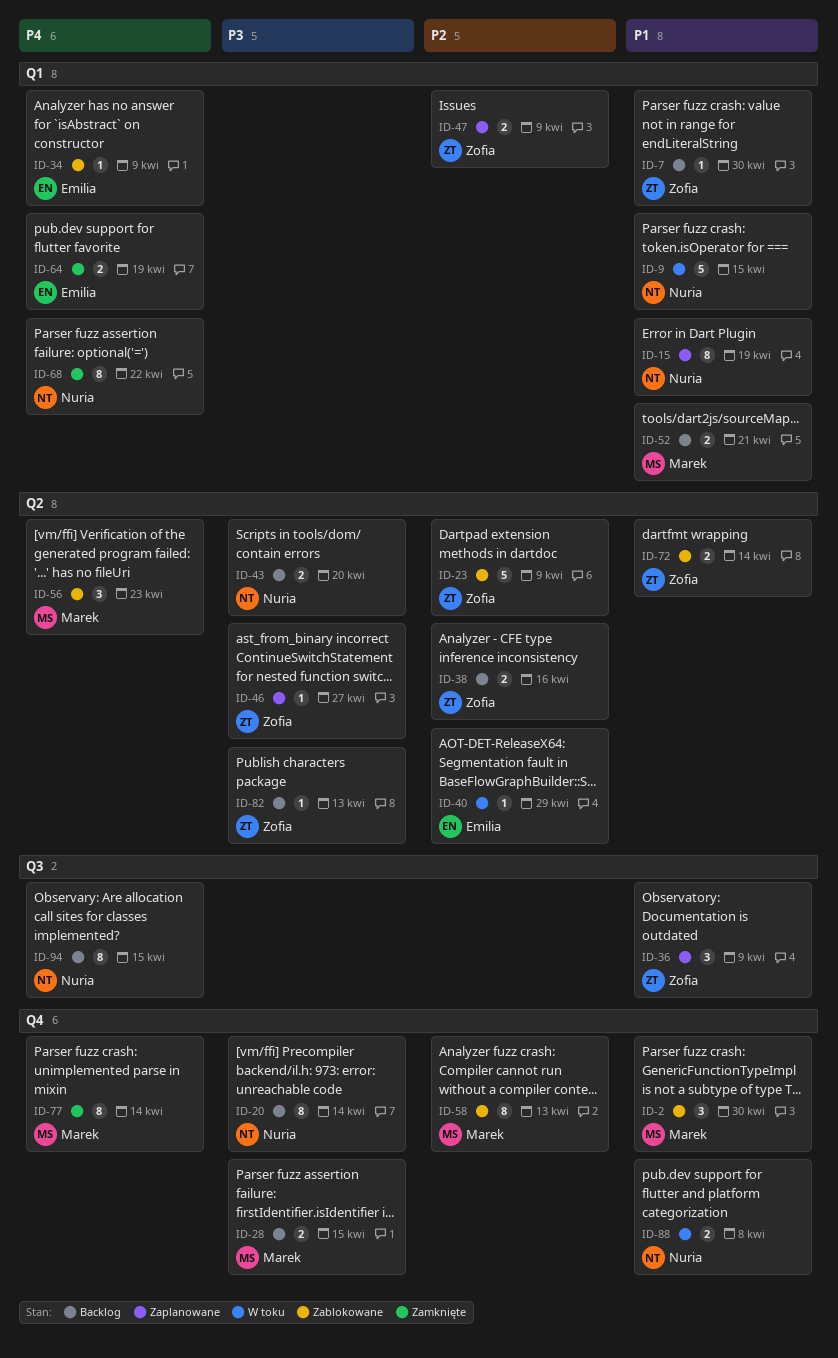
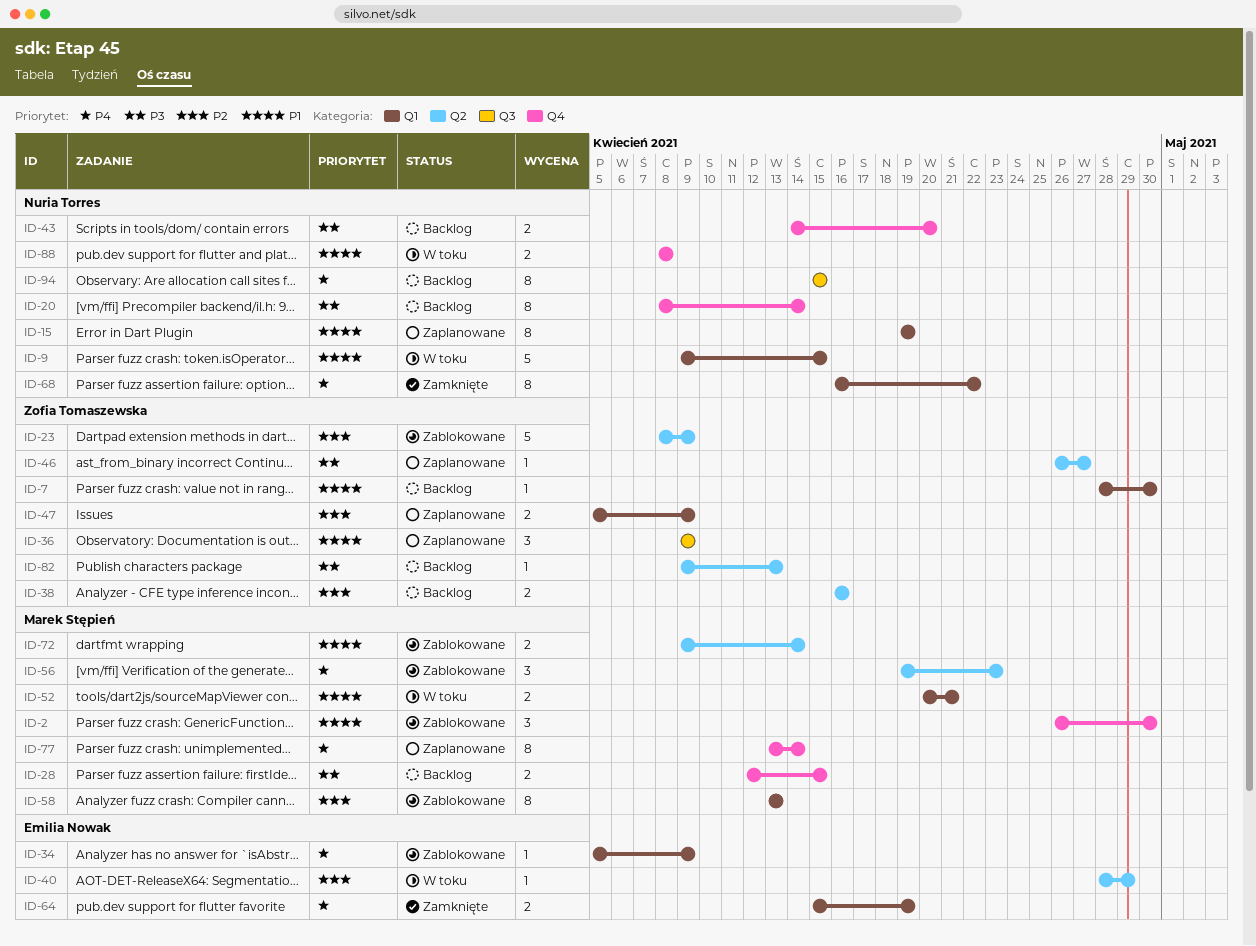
ID-43, label: Q2 -> Q4
ID-52, status: Backlog -> W toku
ID-58, label: Q4 -> Q1
ID-72, owner: Zofia Tomaszewska -> Marek Stępień
ID-77, status: Zamknięte -> Zaplanowane

